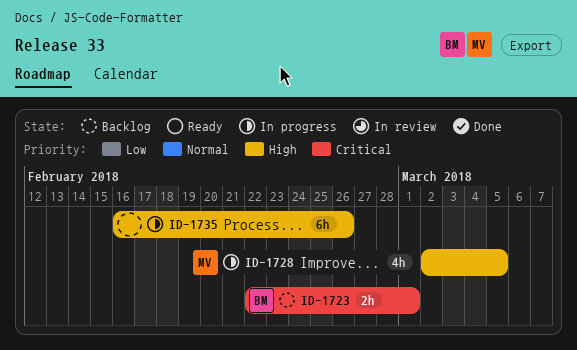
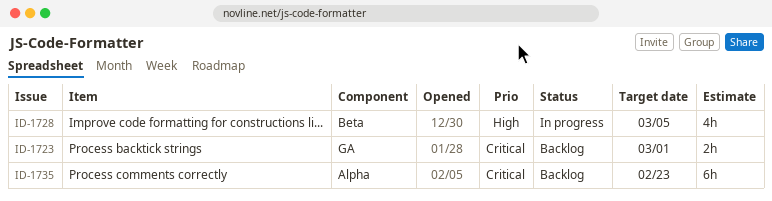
ID-1735, status: In progress -> Backlog
ID-1735, priority: High -> Critical
ID-1735, due: Feb 26 -> Feb 23

